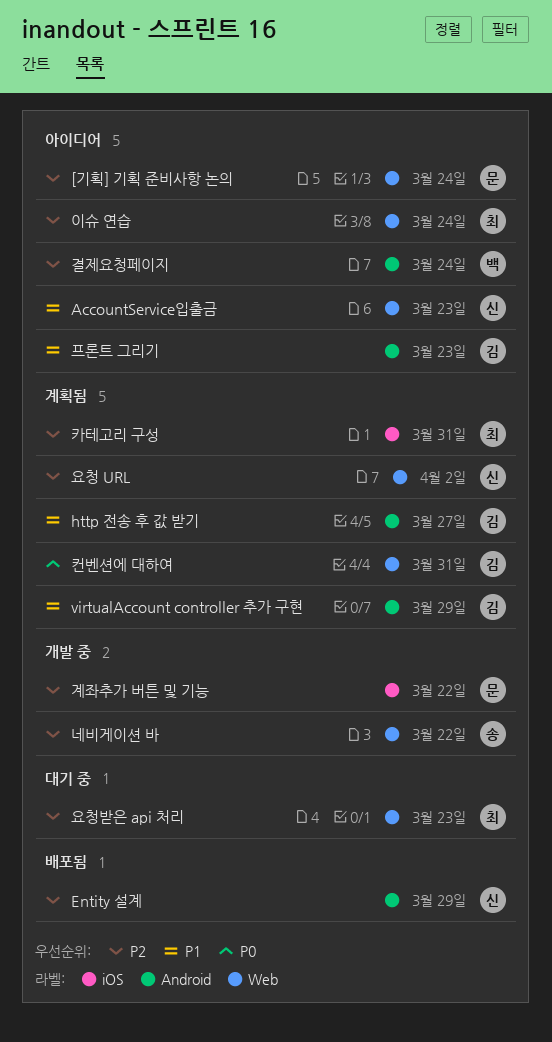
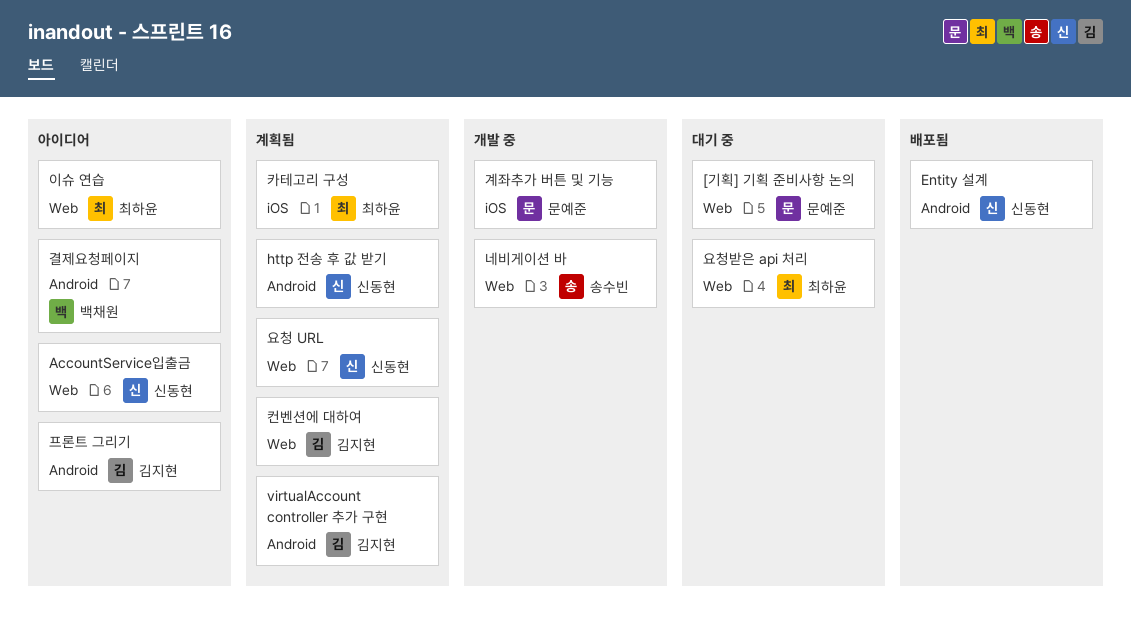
[기획] 기획 준비사항 논의, status: 아이디어 -> 대기 중
http 전송 후 값 받기, owner: 김지현 -> 신동현

